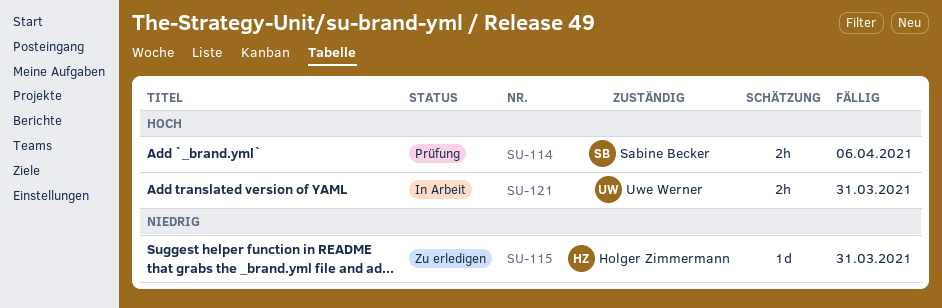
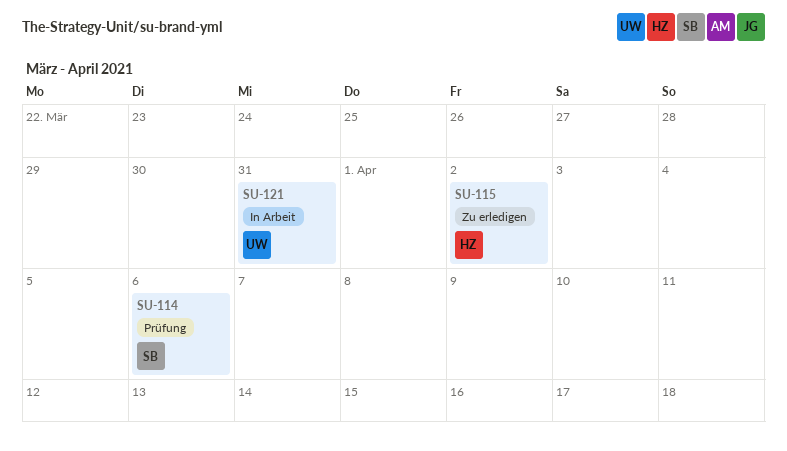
SU-115, due: Mar 31 -> Apr 2

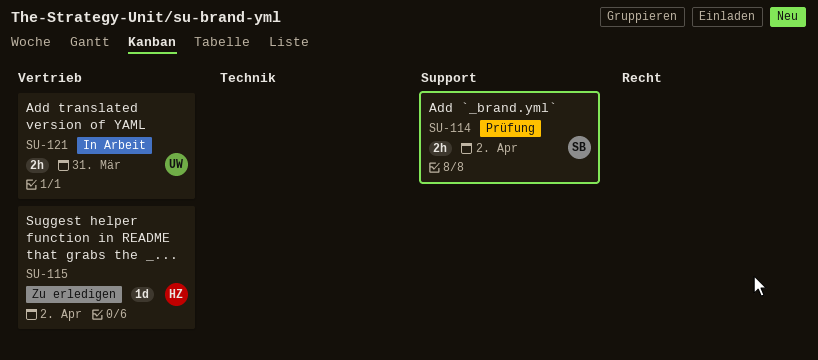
SU-114, due: Apr 6 -> Apr 2

